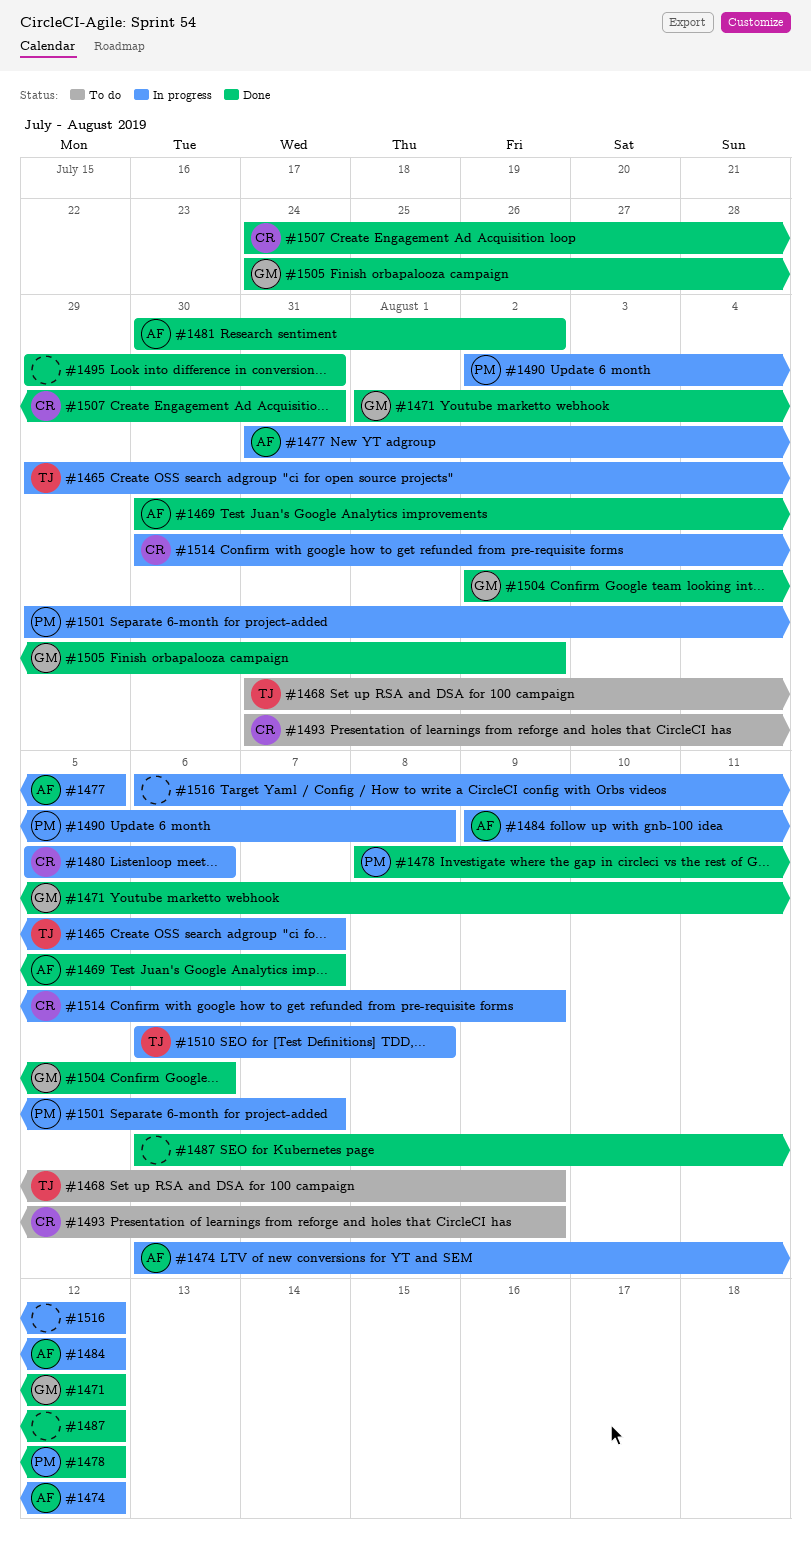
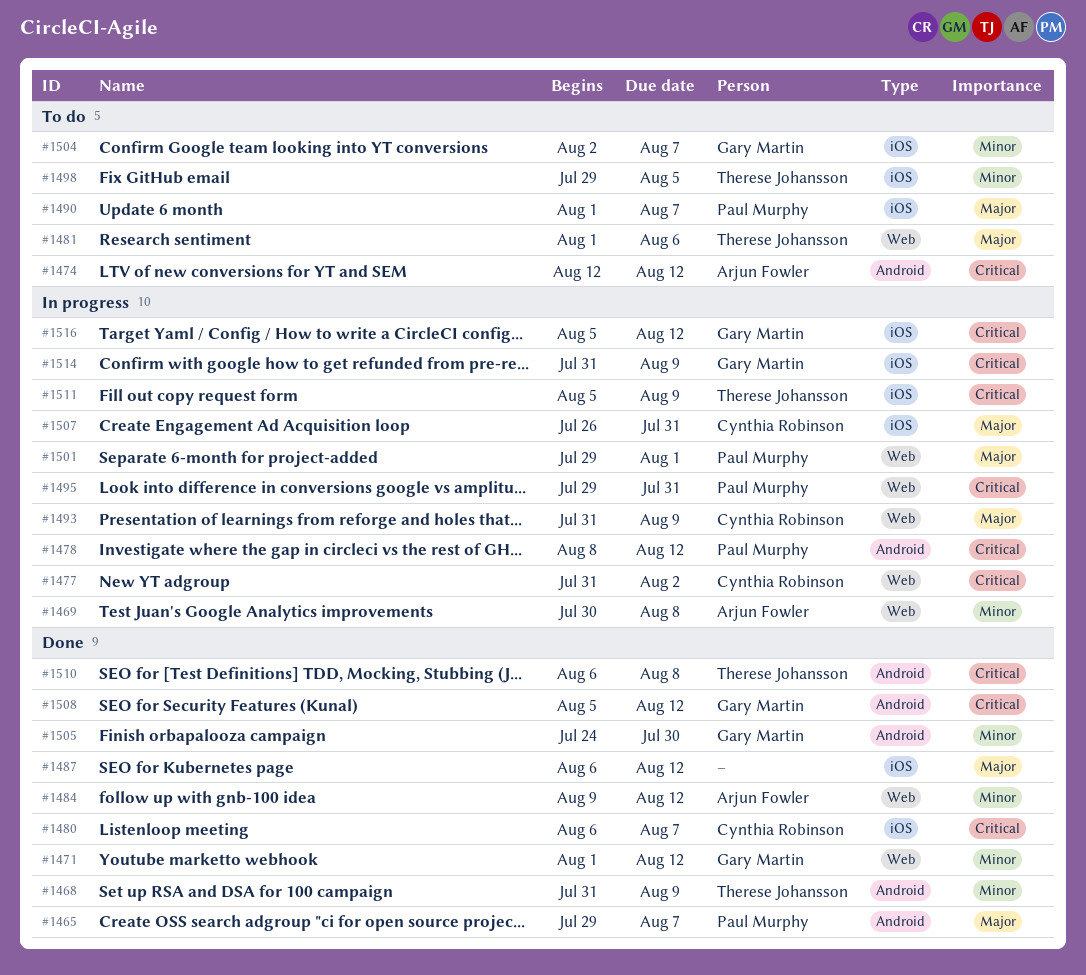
#1465, status: In progress -> Done
#1465, owner: Therese Johansson -> Paul Murphy
#1468, status: To do -> Done
#1469, status: Done -> In progress
#1469, due: Aug 7 -> Aug 8
#1474, status: In progress -> To do
#1474, start: Aug 6 -> Aug 12
#1477, owner: Arjun Fowler -> Cynthia Robinson
#1477, due: Aug 5 -> Aug 2
#1478, status: Done -> In progress
#1480, status: In progress -> Done
#1480, start: Aug 5 -> Aug 6
#1480, due: Aug 6 -> Aug 7
#1481, status: Done -> To do
#1481, owner: Arjun Fowler -> Therese Johansson
#1481, start: Jul 30 -> Aug 1
#1481, due: Aug 2 -> Aug 6
#1484, status: In progress -> Done
#1490, status: In progress -> To do
#1490, start: Aug 2 -> Aug 1
#1490, due: Aug 8 -> Aug 7
#1493, status: To do -> In progress
#1495, status: Done -> In progress
#1495, owner: none -> Paul Murphy
#1498: none -> present
#1501, due: Aug 7 -> Aug 1
#1504, status: Done -> To do
#1504, due: Aug 6 -> Aug 7
#1505, due: Aug 2 -> Jul 30
#1507, status: Done -> In progress
#1507, start: Jul 24 -> Jul 26
#1508: none -> present
#1510, status: In progress -> Done
#1511: none -> present
#1514, owner: Cynthia Robinson -> Gary Martin
#1514, start: Jul 30 -> Jul 31
#1516, owner: none -> Gary Martin
#1516, start: Aug 6 -> Aug 5

